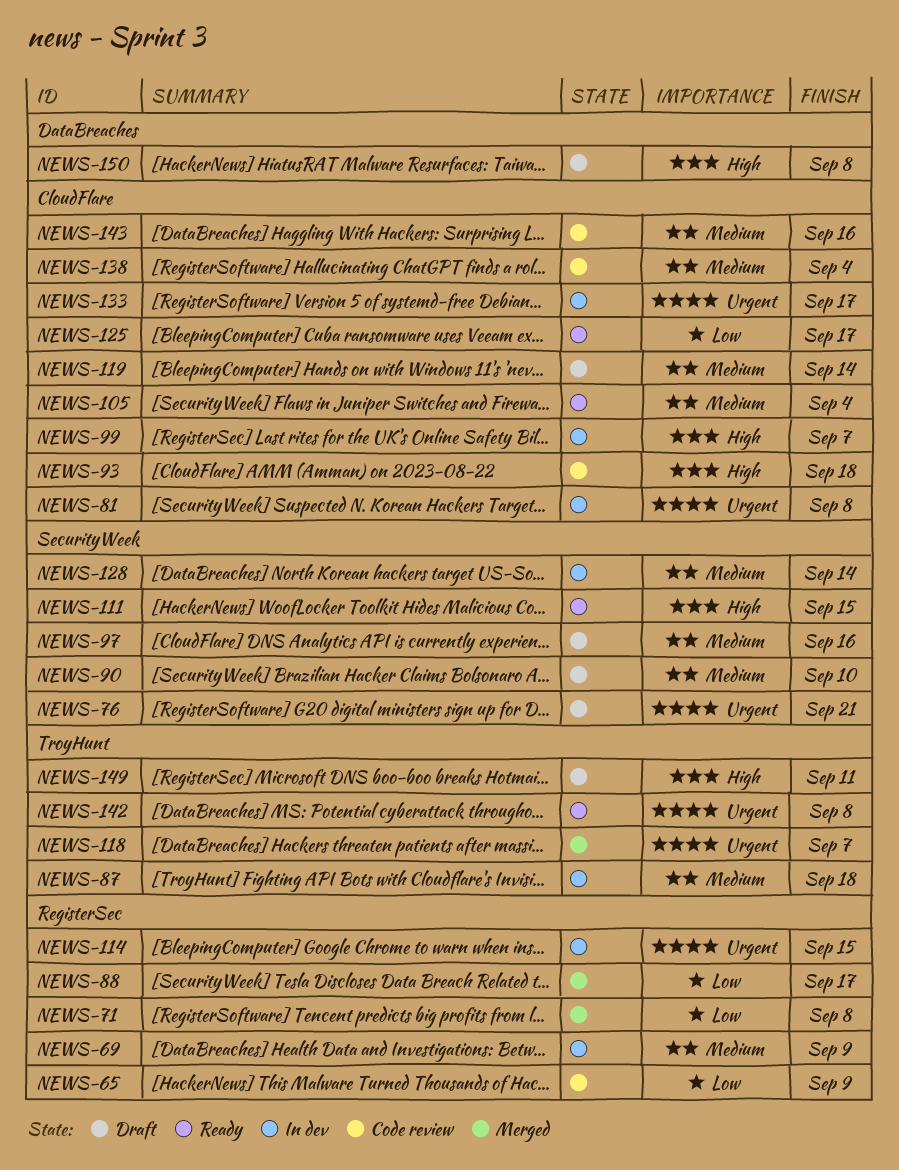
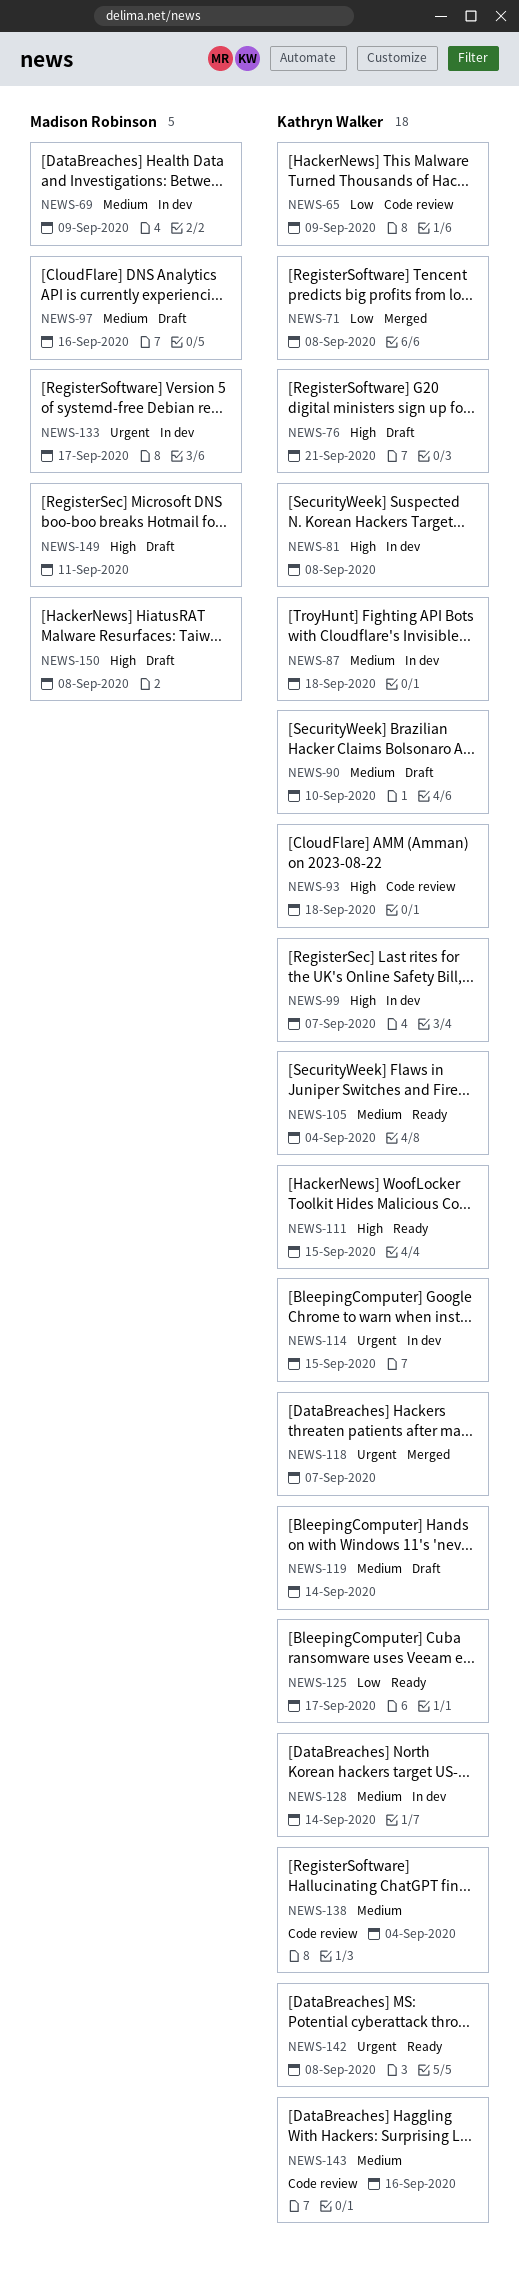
NEWS-76, priority: Urgent -> High
NEWS-81, priority: Urgent -> High
NEWS-88: present -> none

